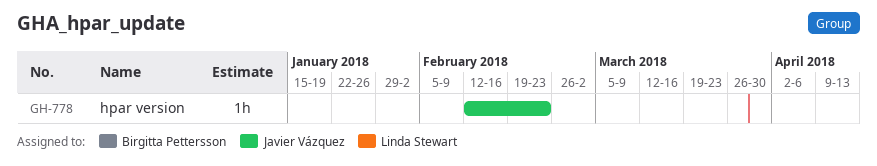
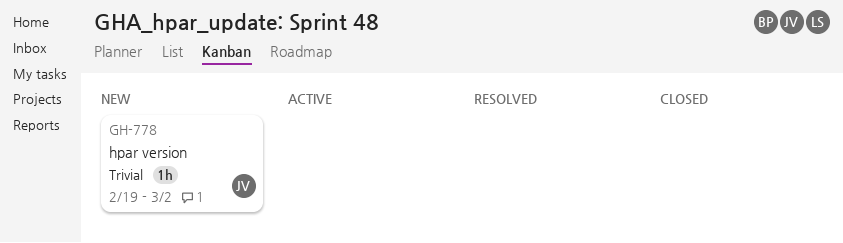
GH-778, start: Feb 12 -> Feb 19
GH-778, due: Feb 23 -> Mar 2

